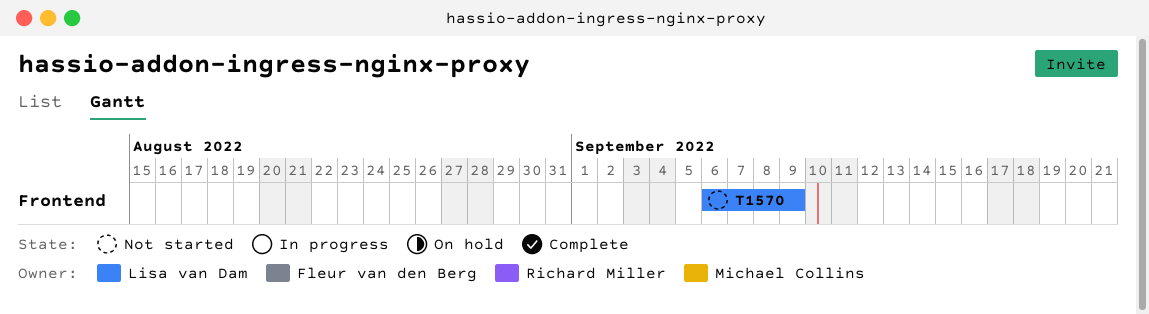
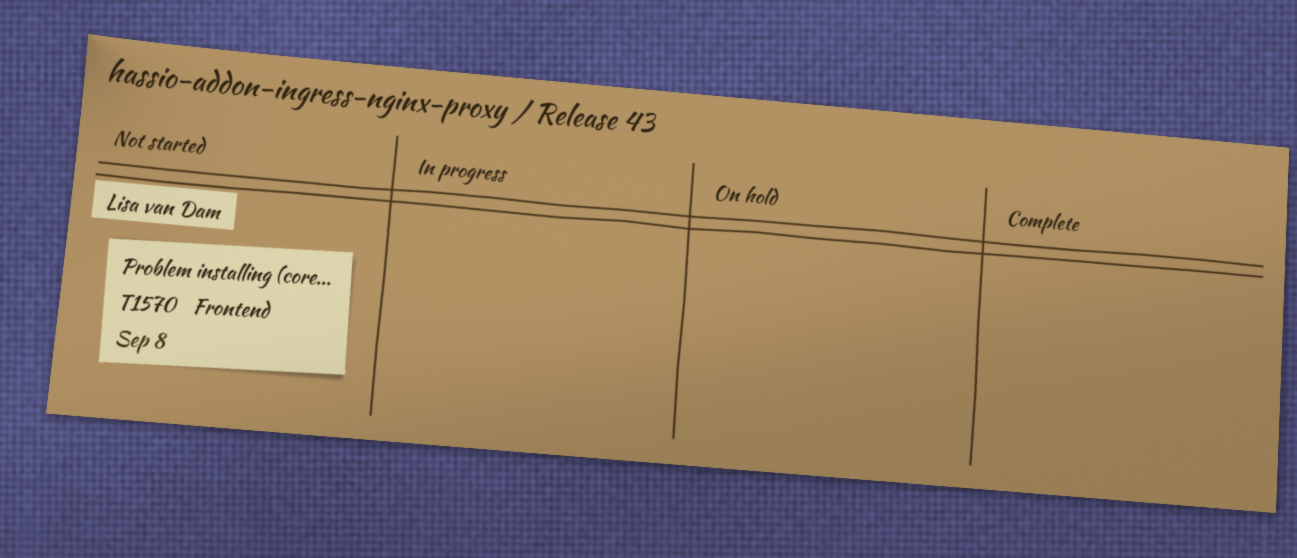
T1570, due: Sep 9 -> Sep 8

